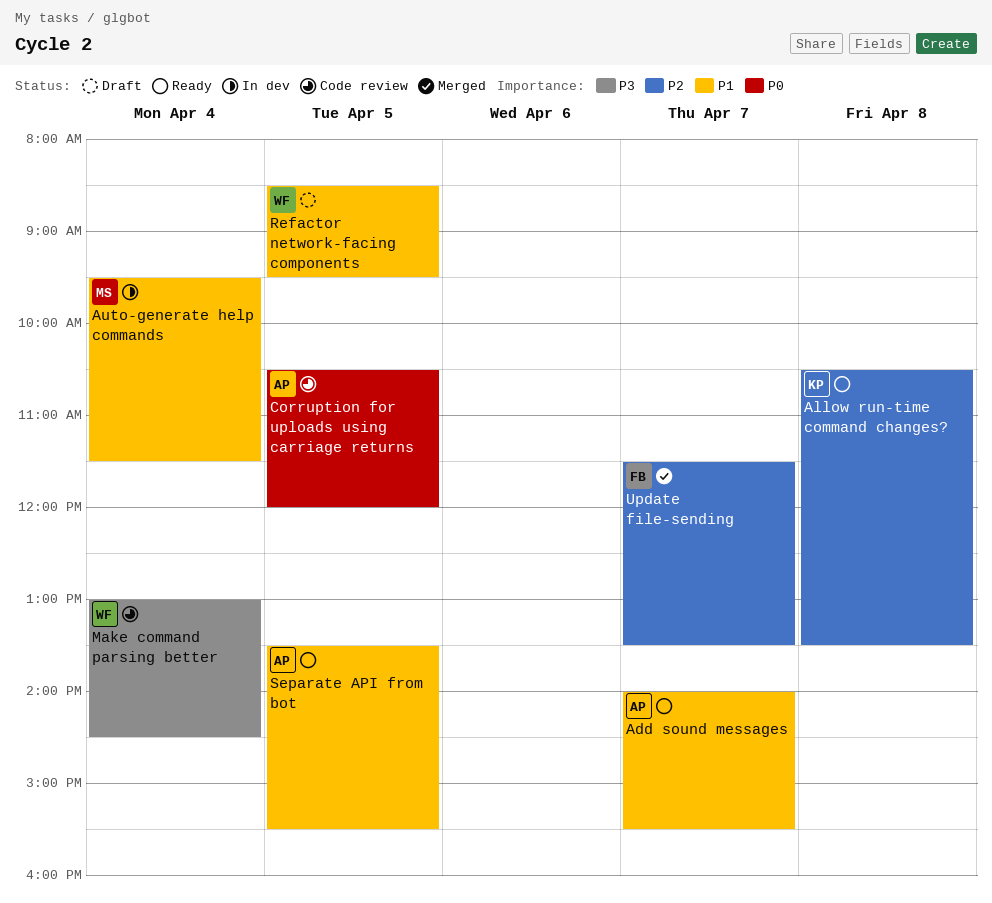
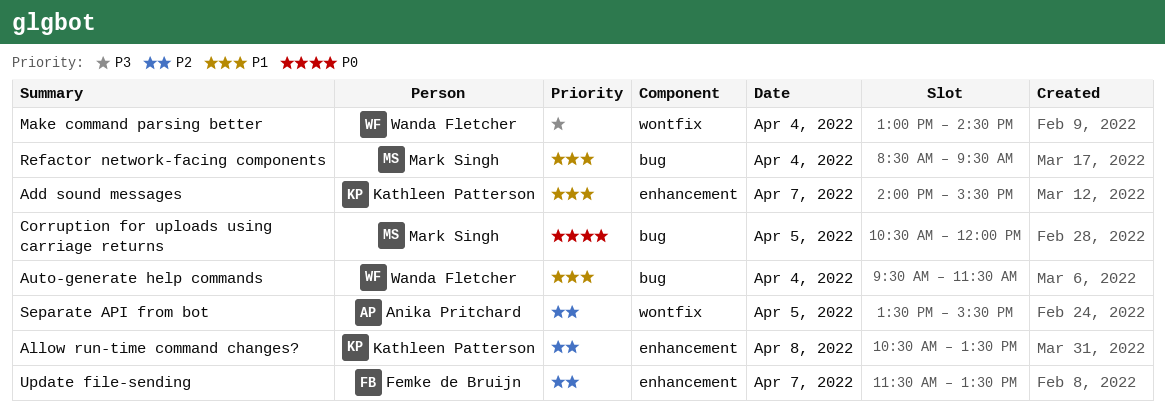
Add sound messages, owner: Anika Pritchard -> Kathleen Patterson
Auto-generate help commands, owner: Mark Singh -> Wanda Fletcher
Corruption for uploads using carriage returns, owner: Anika Pritchard -> Mark Singh
Refactor network-facing components, owner: Wanda Fletcher -> Mark Singh
Refactor network-facing components, day: Apr 5 -> Apr 4
Separate API from bot, priority: P1 -> P2

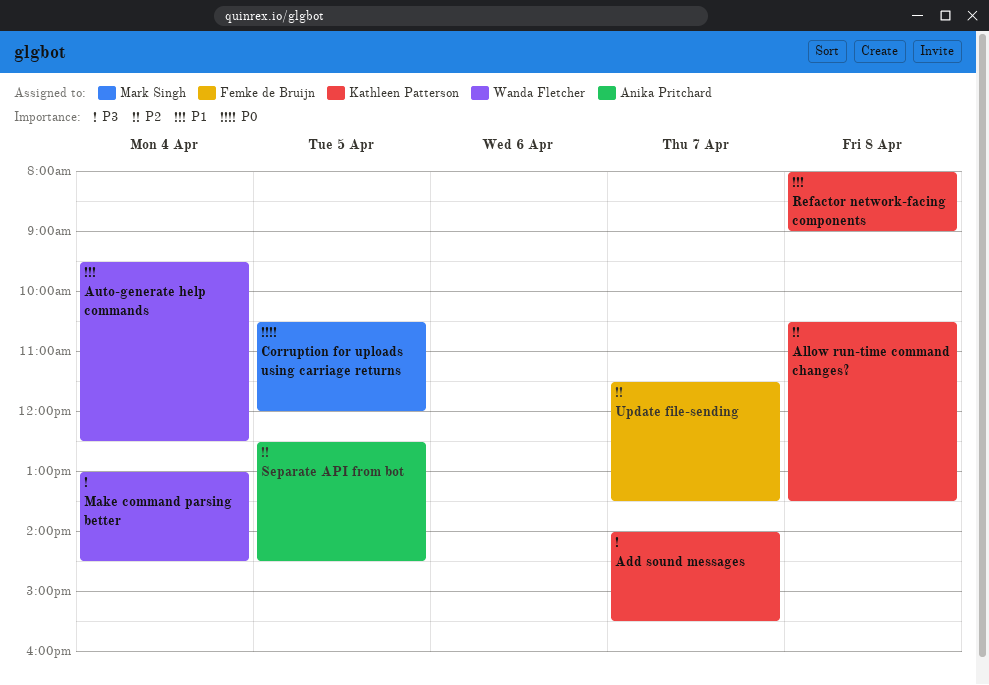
Add sound messages, priority: P1 -> P3
Auto-generate help commands, ends: 11:30 -> 12:30
Refactor network-facing components, owner: Mark Singh -> Kathleen Patterson
Refactor network-facing components, day: Apr 4 -> Apr 8
Refactor network-facing components, begins: 08:30 -> 08:00
Refactor network-facing components, ends: 09:30 -> 09:00
Separate API from bot, begins: 13:30 -> 12:30
Separate API from bot, ends: 15:30 -> 14:30

